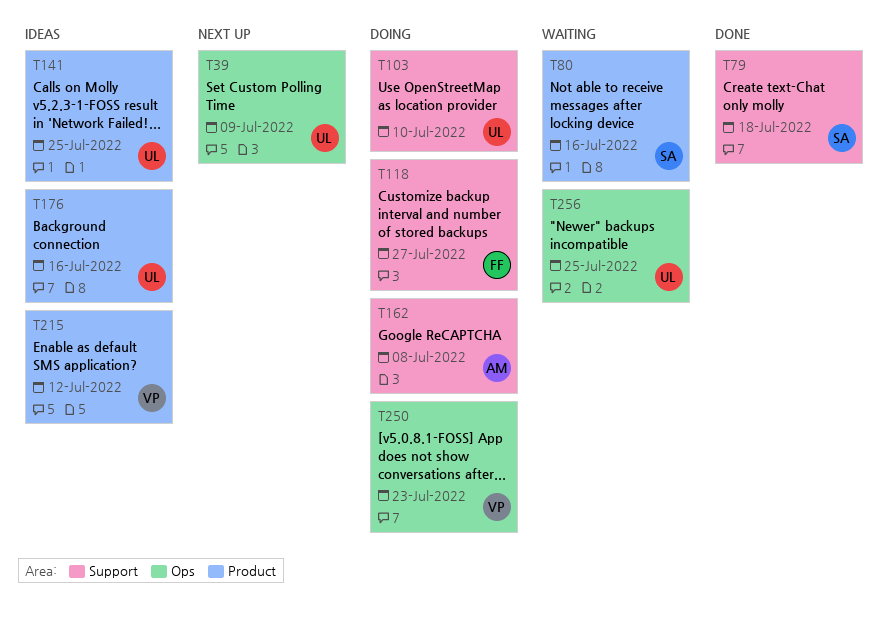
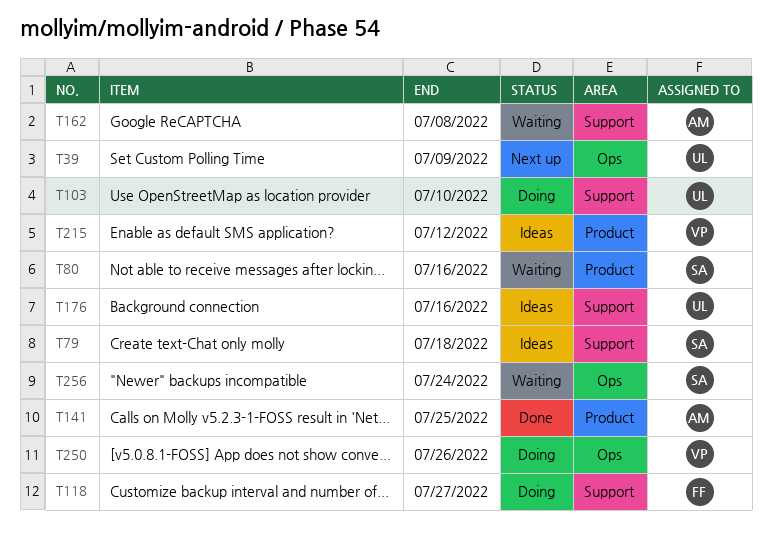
T79, status: Done -> Ideas
T141, status: Ideas -> Done
T141, owner: UL -> AM
T162, status: Doing -> Waiting
T176, label: Product -> Support
T250, due: Jul 23 -> Jul 26
T256, owner: UL -> SA
T256, due: Jul 25 -> Jul 24

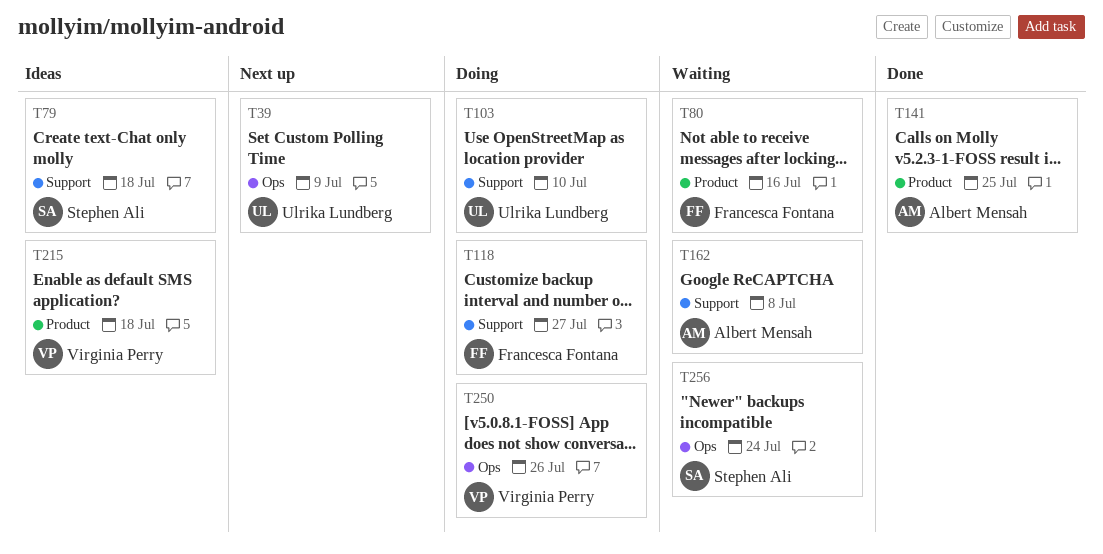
T80, owner: Stephen Ali -> Francesca Fontana
T176: present -> none
T215, due: Jul 12 -> Jul 18

